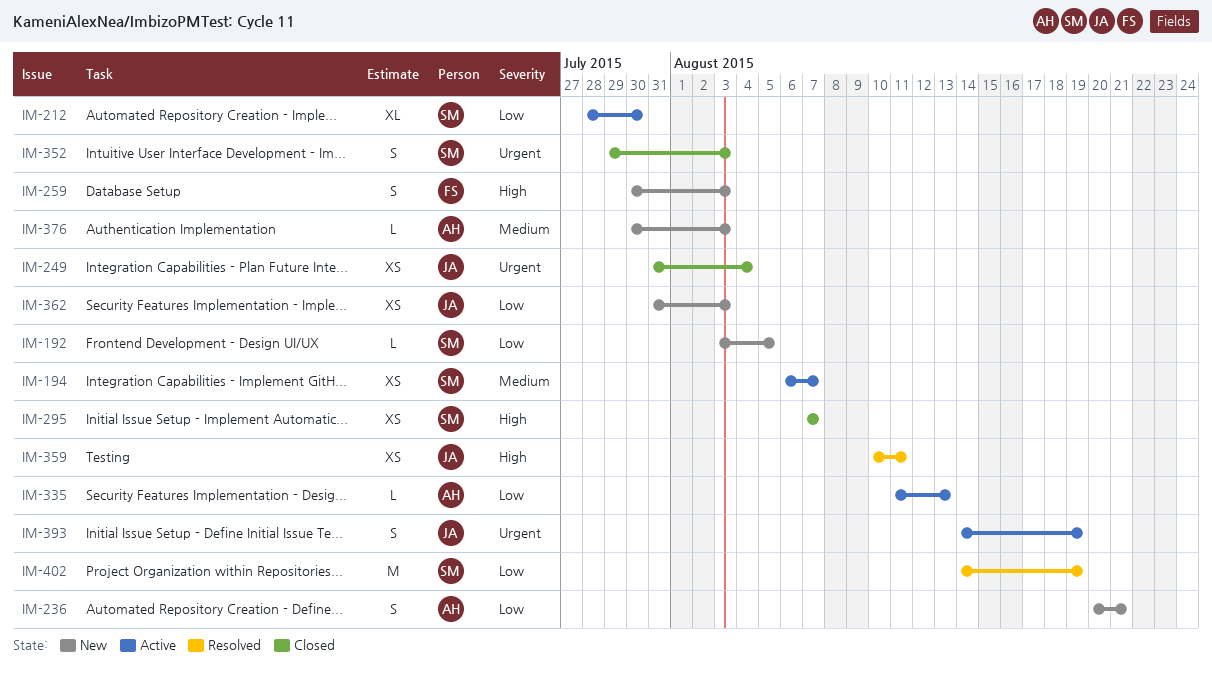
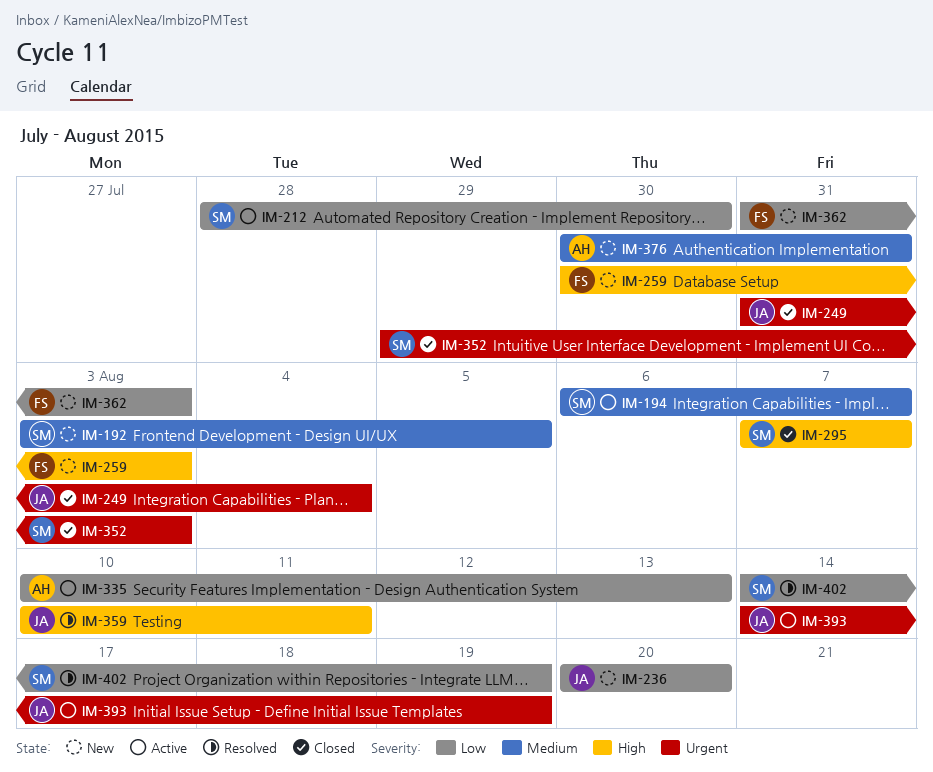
IM-192, priority: Low -> Medium
IM-236, owner: AH -> JA
IM-236, due: Aug 21 -> Aug 20
IM-335, start: Aug 11 -> Aug 10
IM-362, owner: JA -> FS
IM-376, due: Aug 3 -> Jul 31

